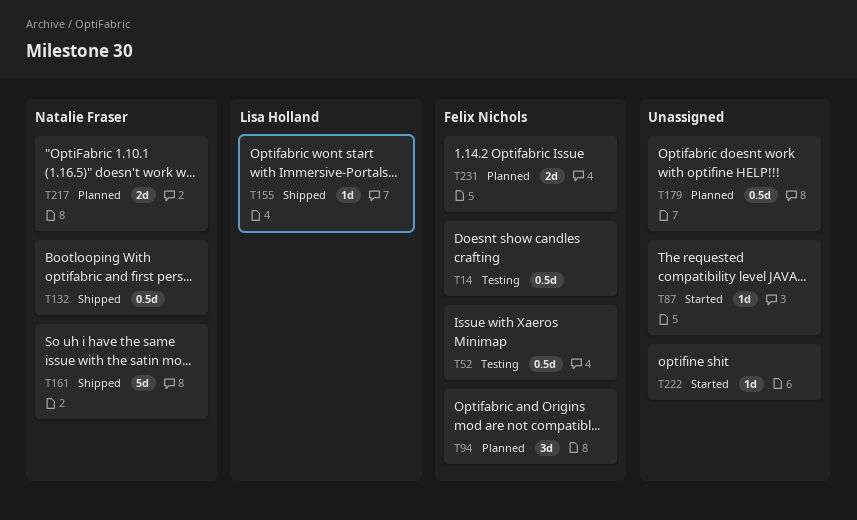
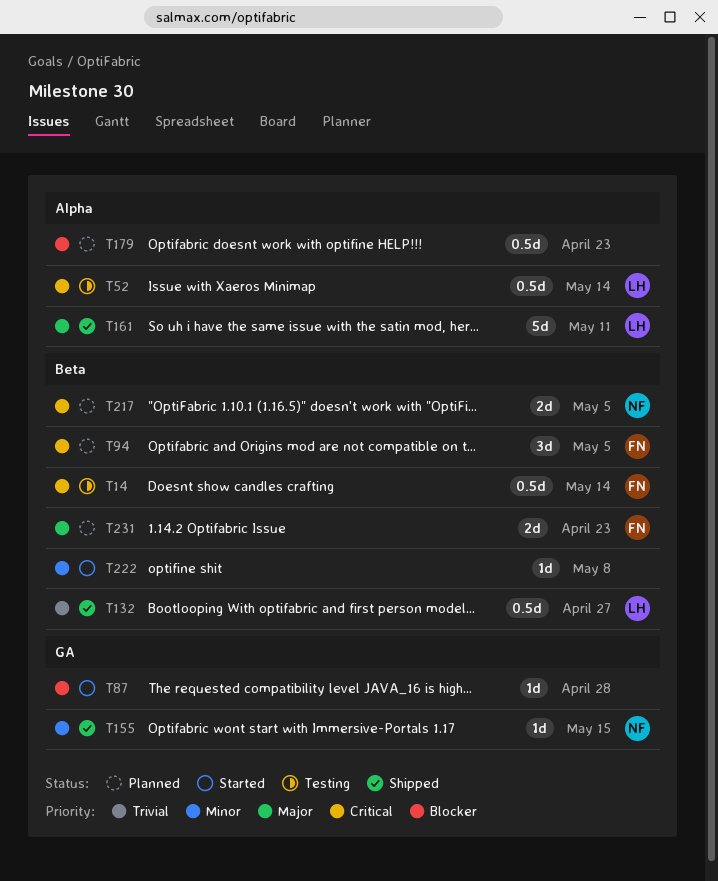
T52, owner: Felix Nichols -> Lisa Holland
T132, owner: Natalie Fraser -> Lisa Holland
T155, owner: Lisa Holland -> Natalie Fraser
T161, owner: Natalie Fraser -> Lisa Holland

